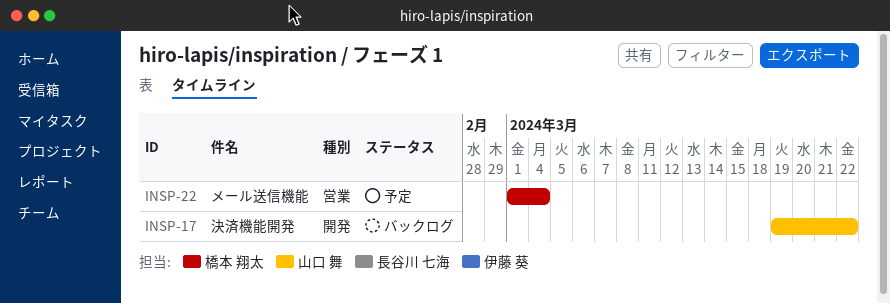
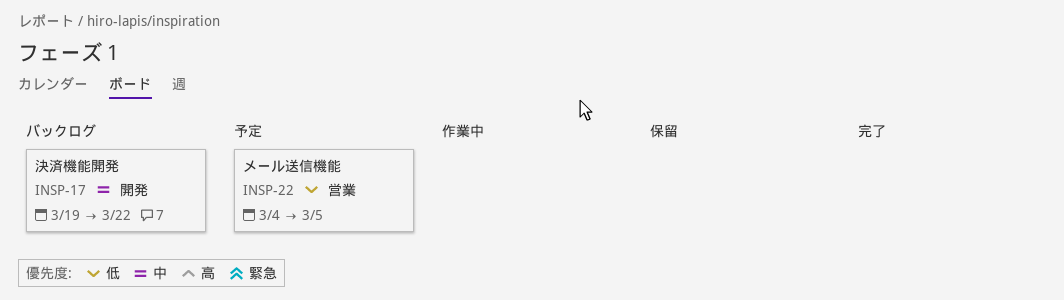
INSP-22, start: Mar 1 -> Mar 4
INSP-22, due: Mar 4 -> Mar 5

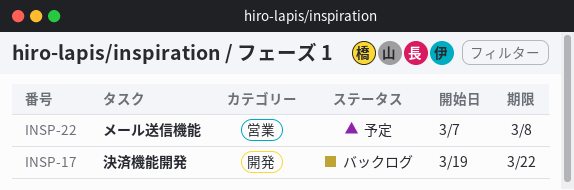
INSP-22, start: Mar 4 -> Mar 7
INSP-22, due: Mar 5 -> Mar 8

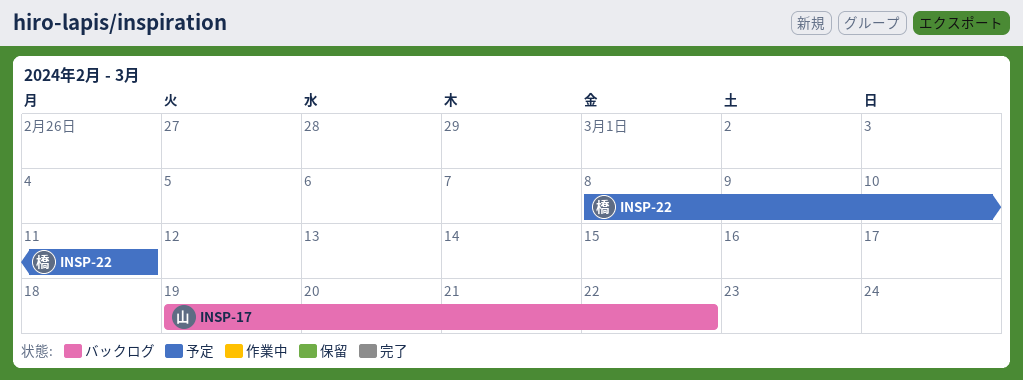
INSP-22, start: Mar 7 -> Mar 8
INSP-22, due: Mar 8 -> Mar 11

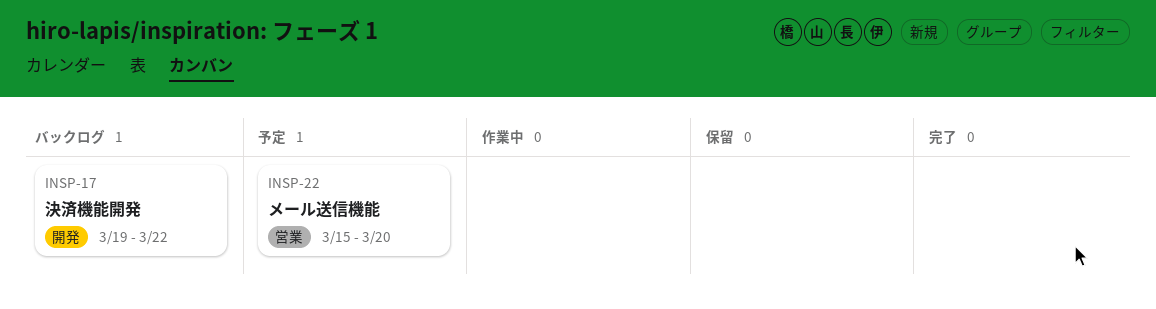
INSP-22, start: Mar 8 -> Mar 15
INSP-22, due: Mar 11 -> Mar 20

